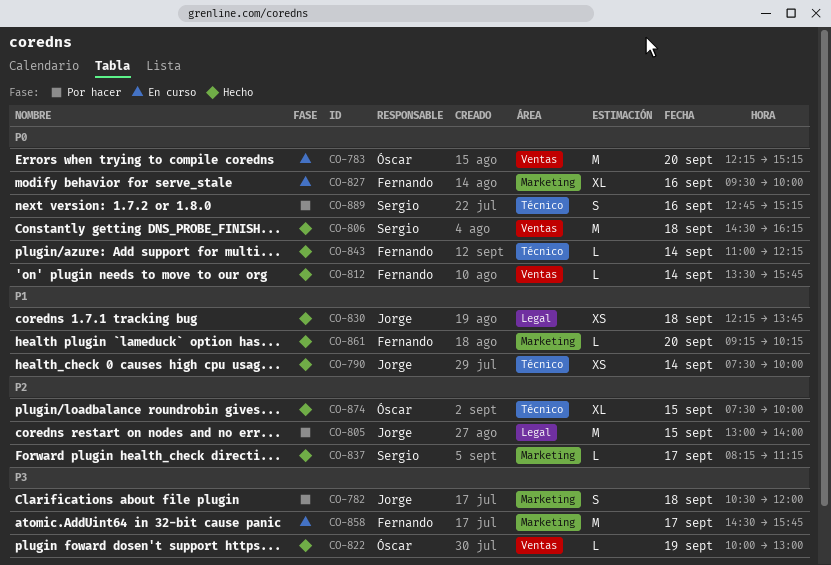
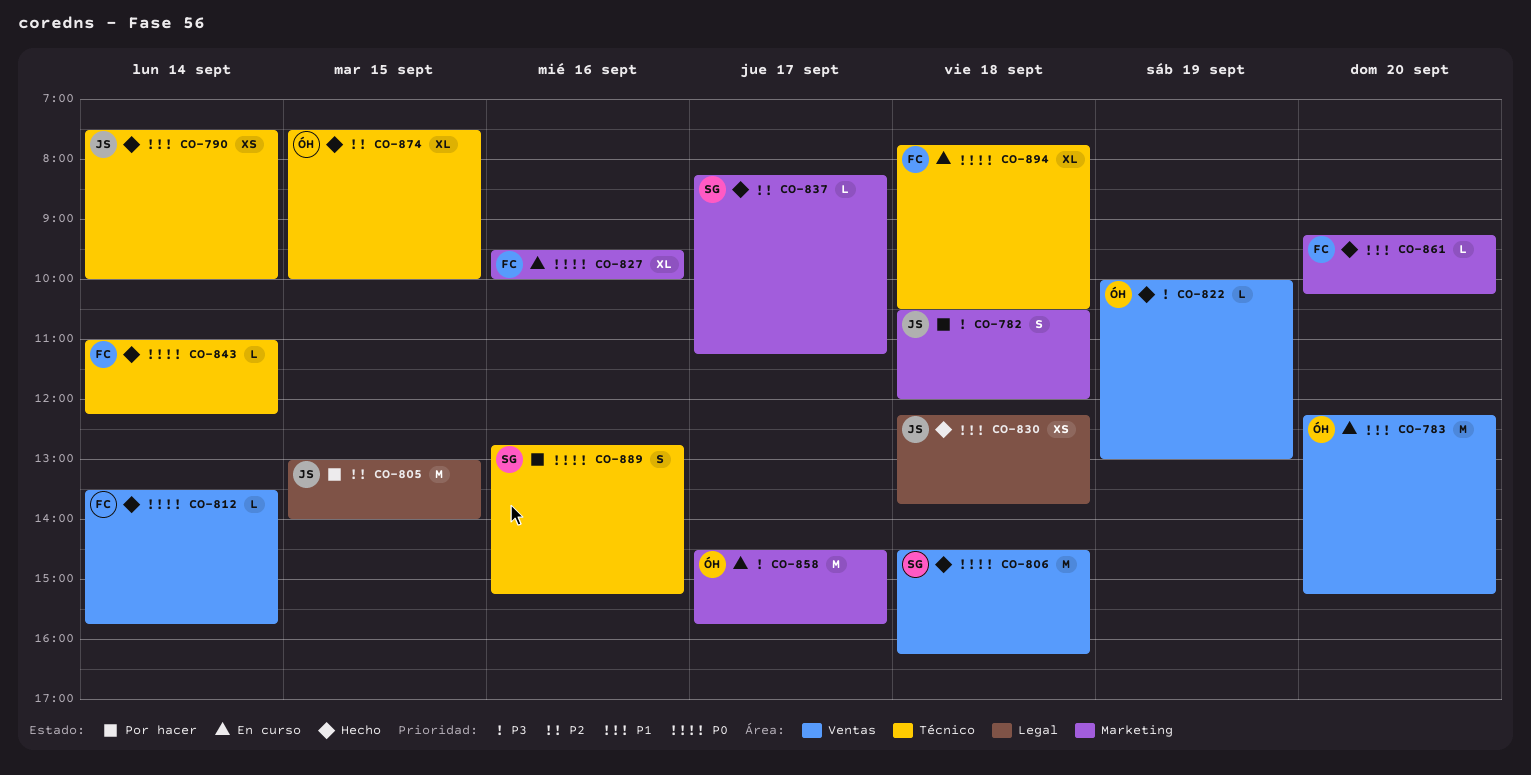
CO-783, priority: P0 -> P1
CO-858, owner: Fernando -> Óscar
CO-894: none -> present

